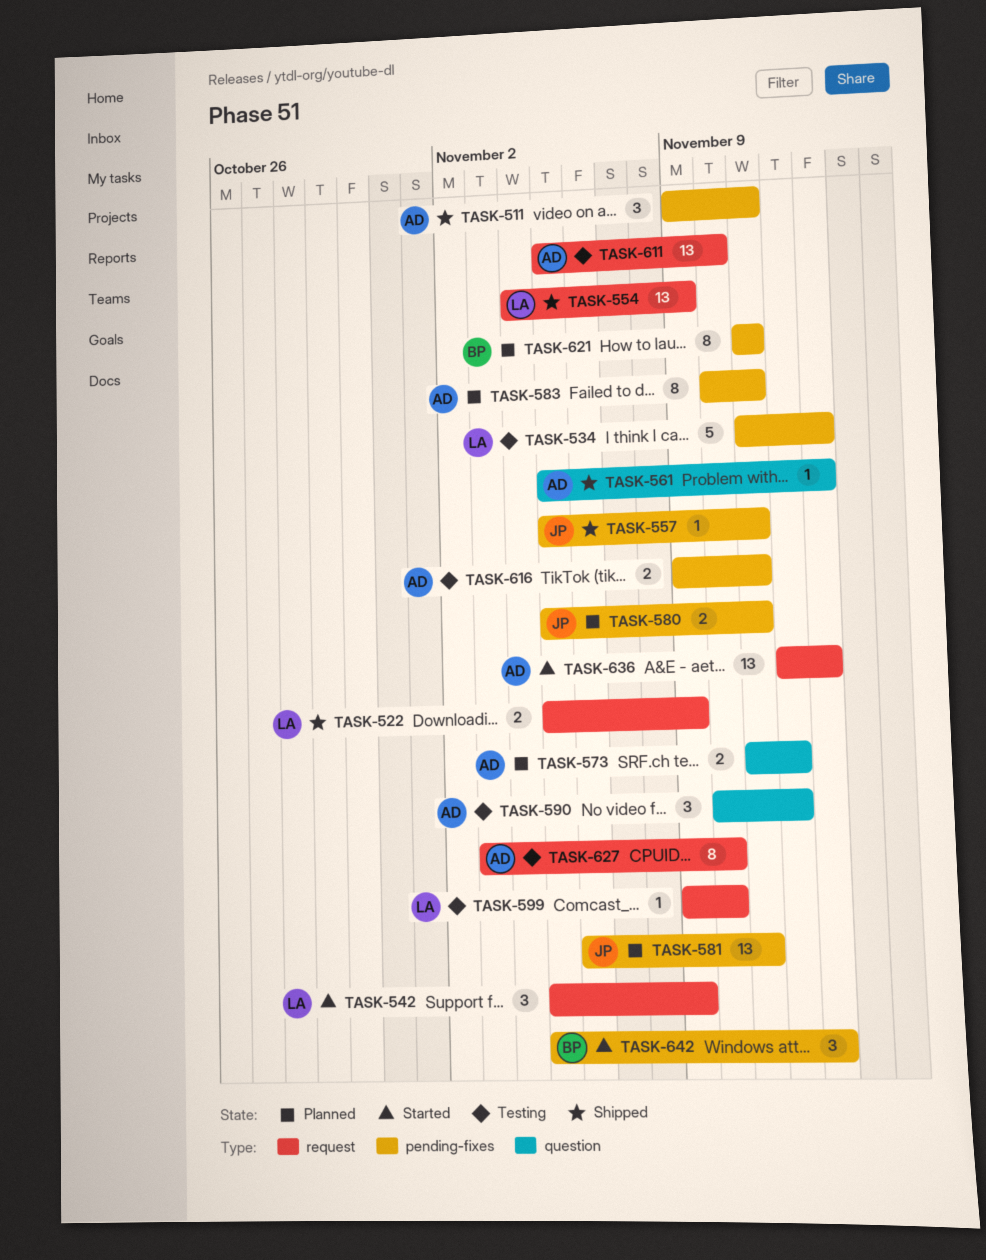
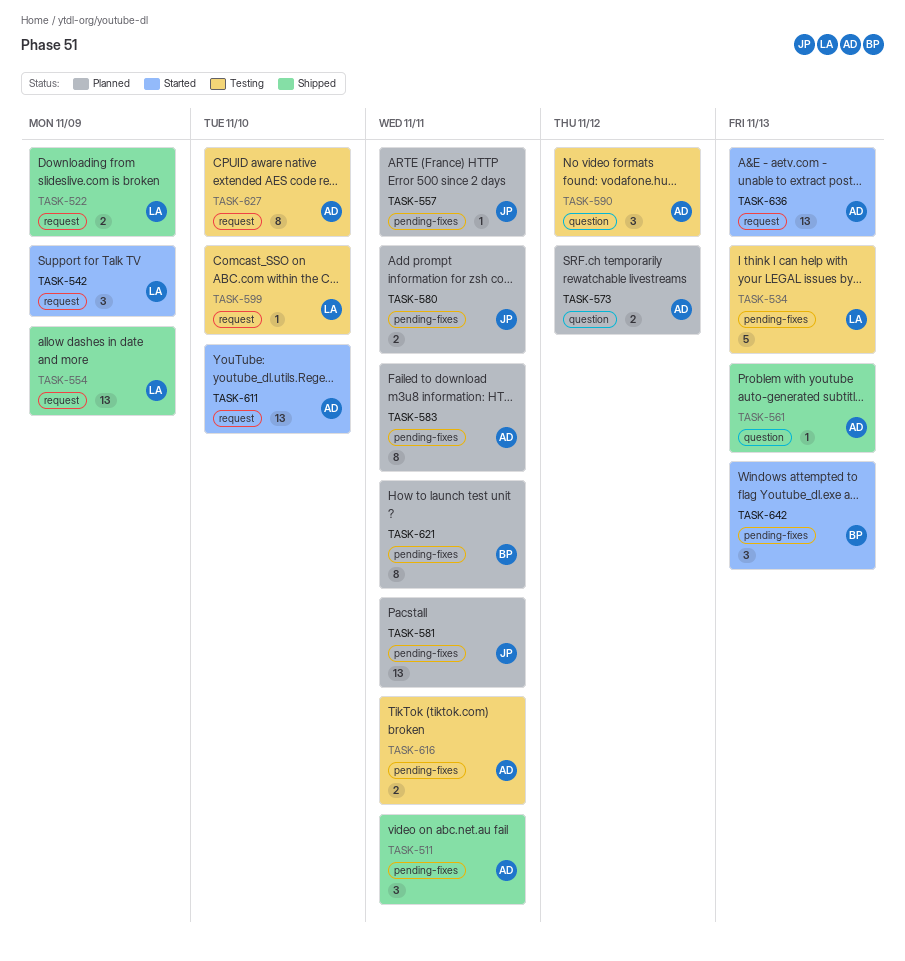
TASK-557, status: Shipped -> Planned
TASK-611, status: Testing -> Started

